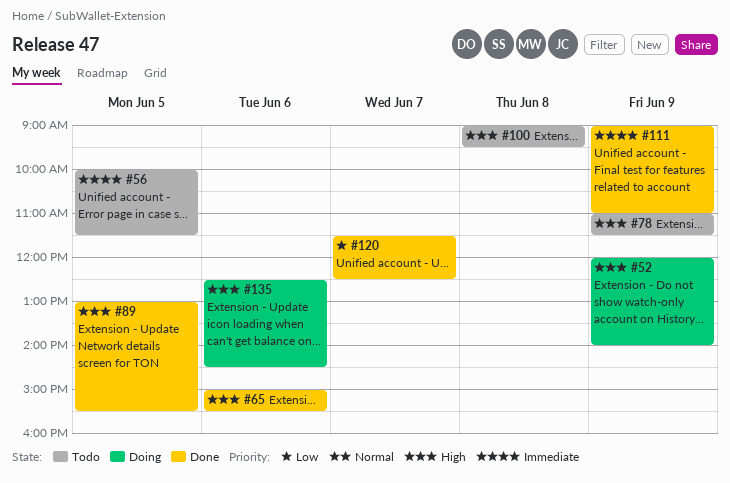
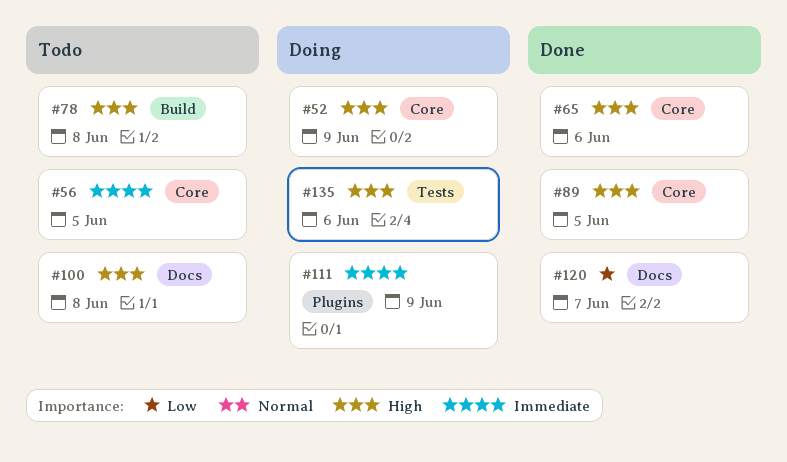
#78, day: Jun 9 -> Jun 8
#111, status: Done -> Doing

